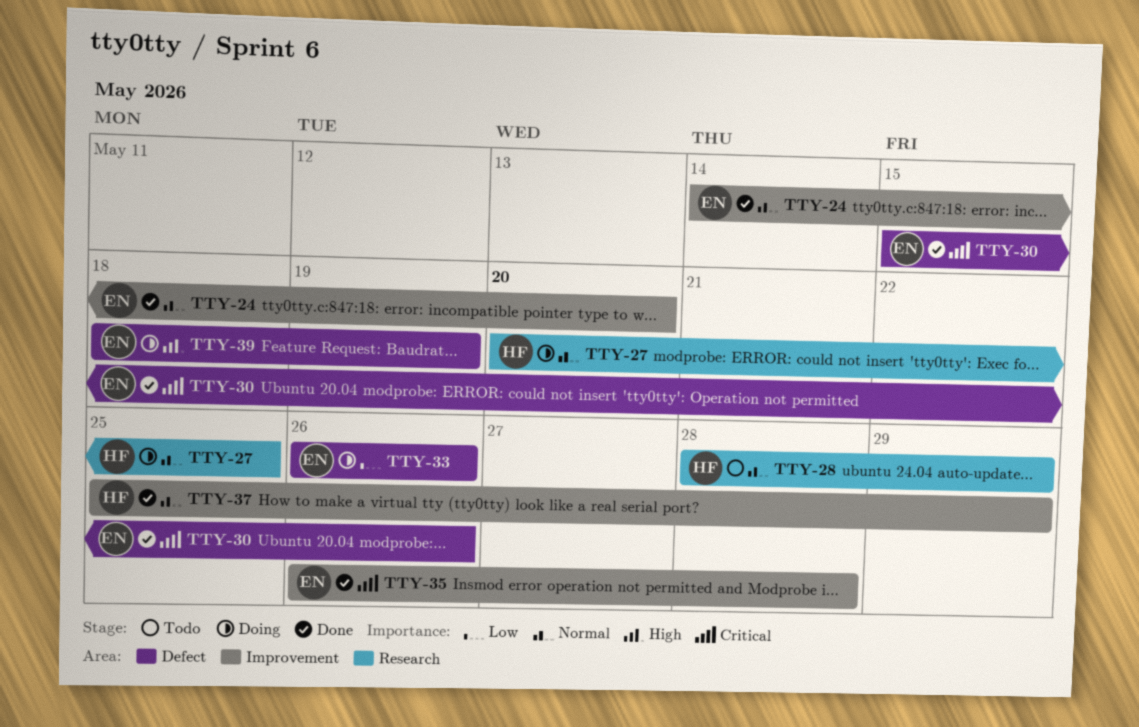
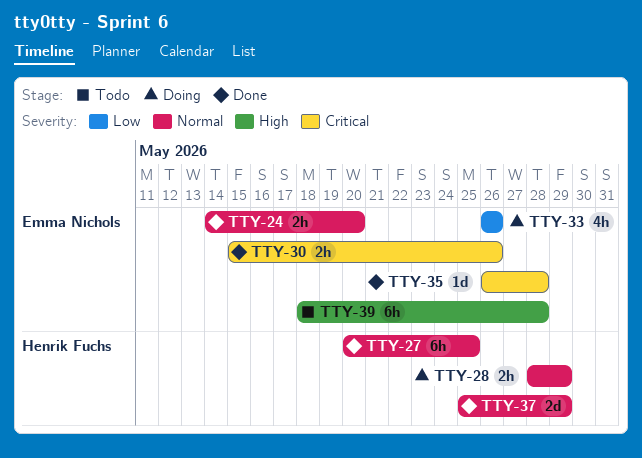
TTY-27, status: Doing -> Done
TTY-28, status: Todo -> Doing
TTY-39, status: Doing -> Todo
TTY-39, due: May 19 -> May 28

